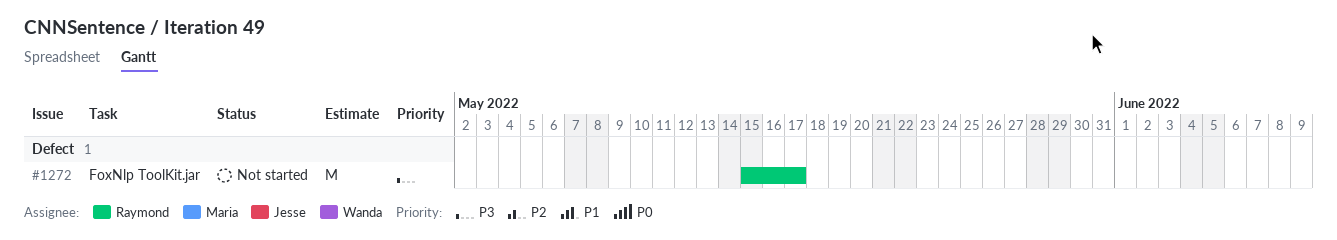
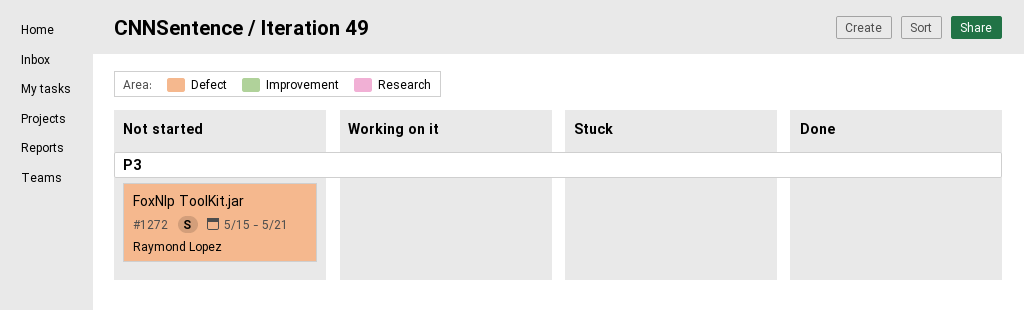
#1272, estimate: M -> S
#1272, due: May 17 -> May 21

